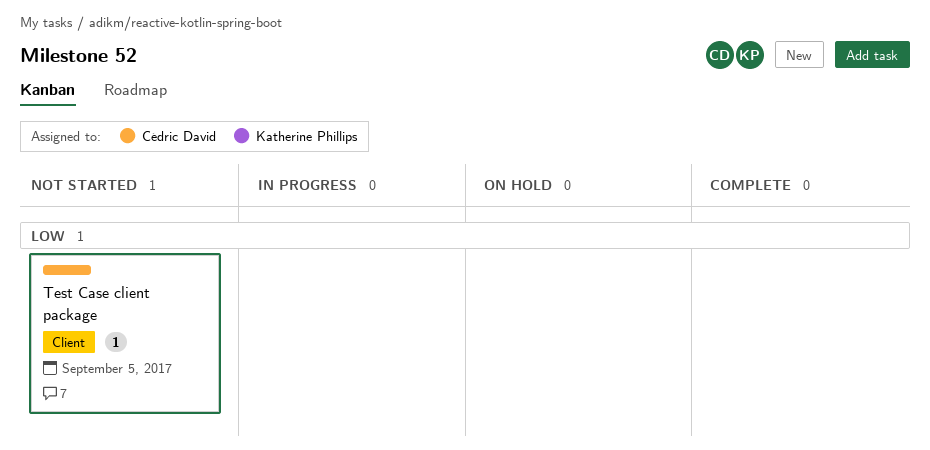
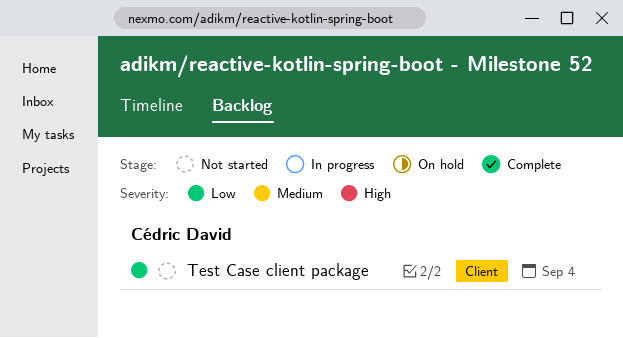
Test Case client package, due: Sep 5 -> Sep 4

